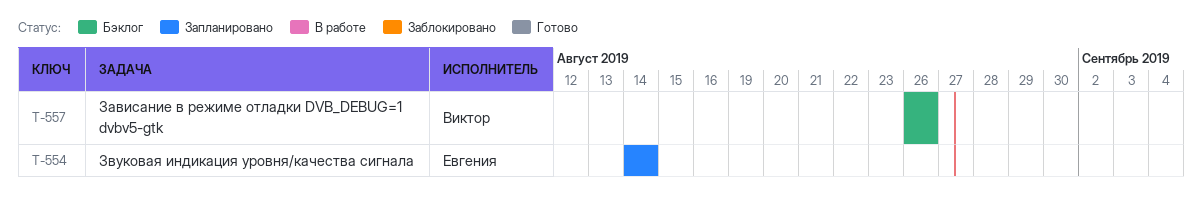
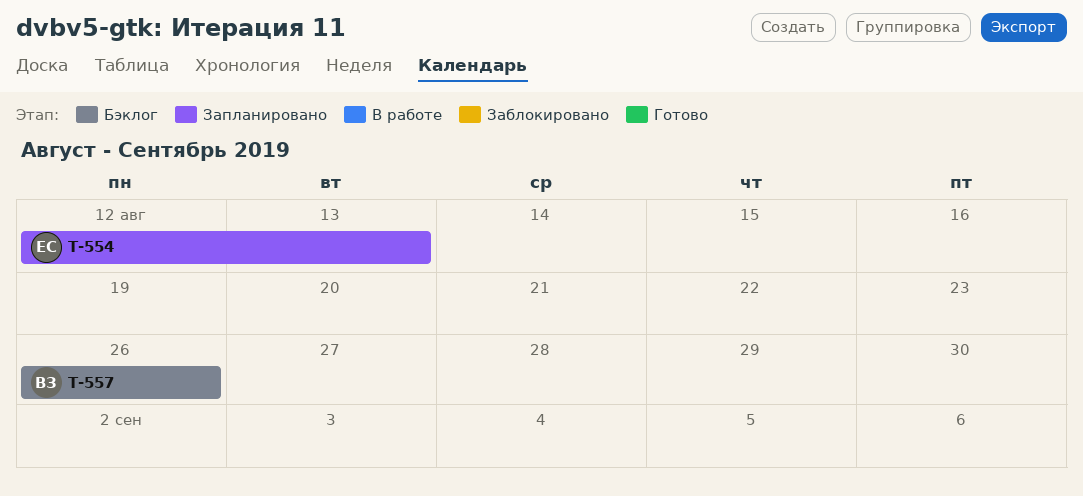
T-554, start: Aug 14 -> Aug 12
T-554, due: Aug 14 -> Aug 13

